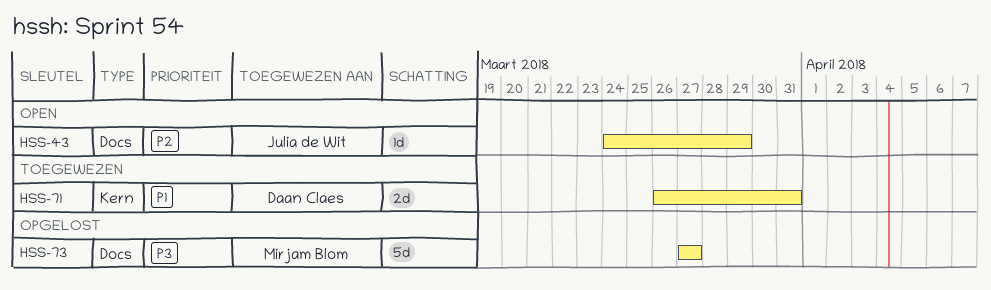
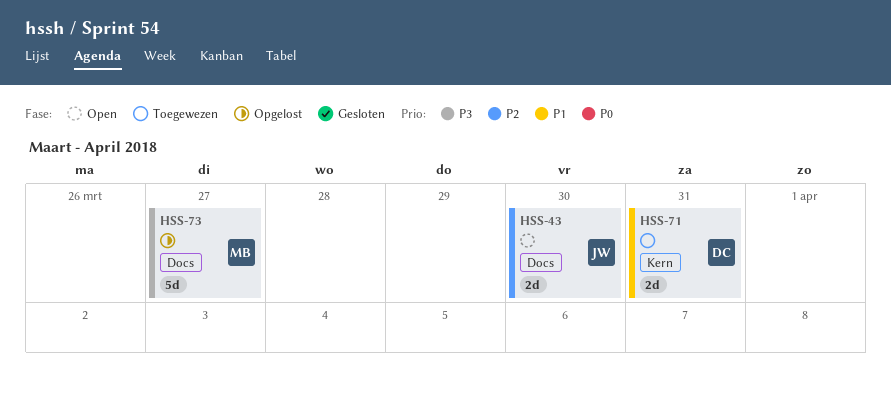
HSS-43, estimate: 1d -> 2d
HSS-43, due: Mar 29 -> Mar 30

